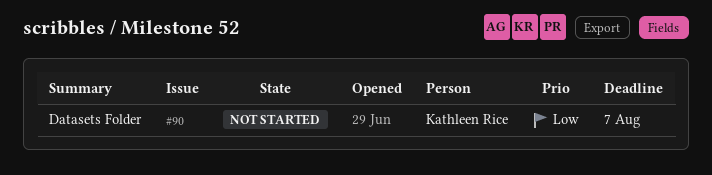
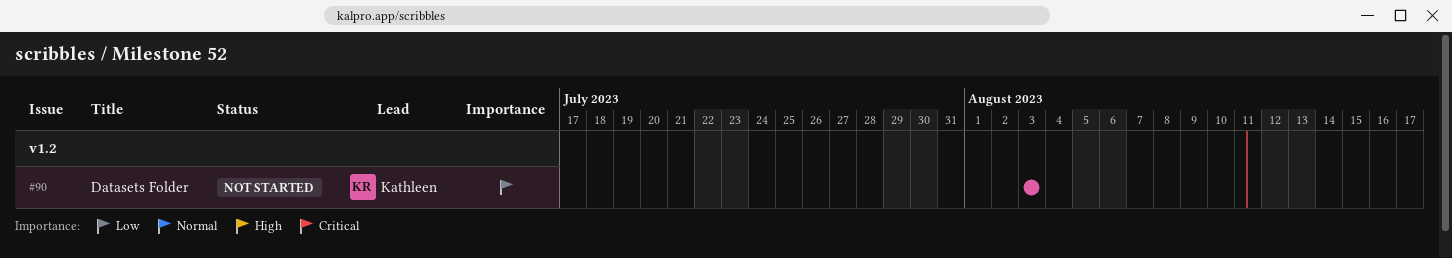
#90, due: Aug 7 -> Aug 3

